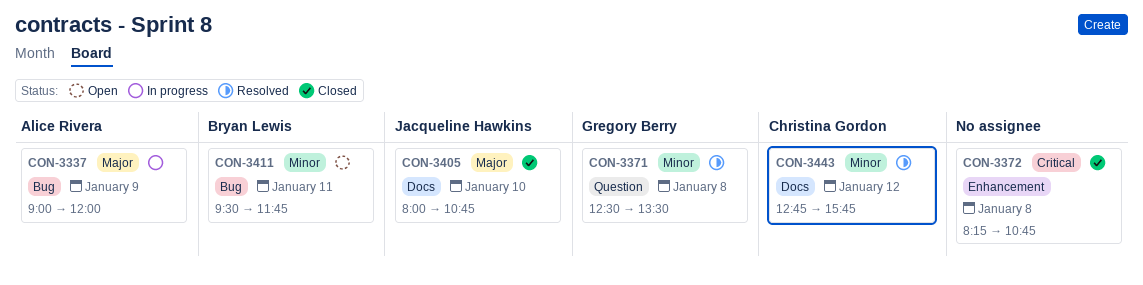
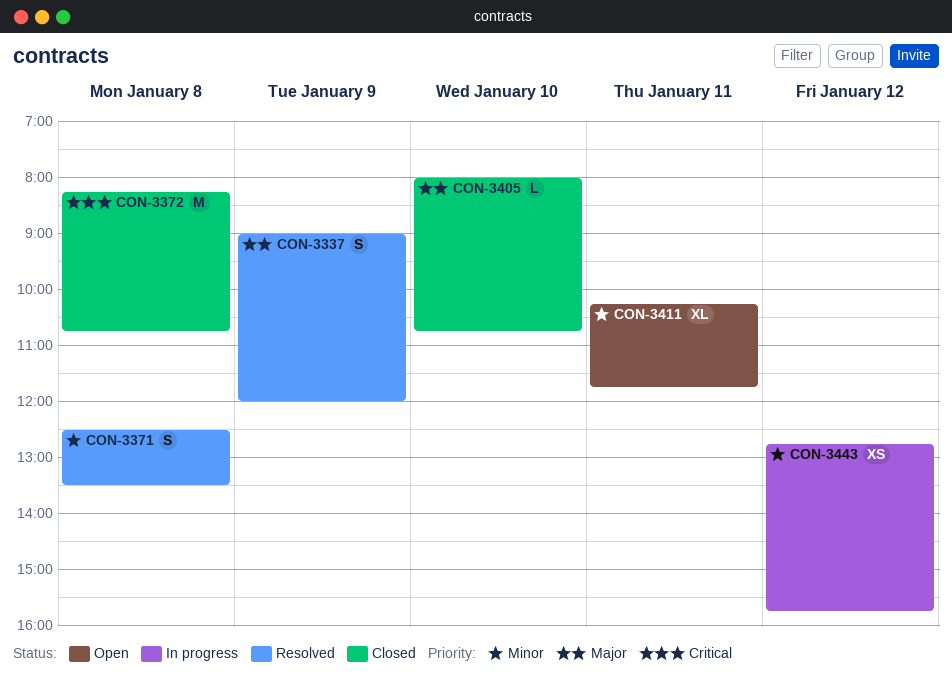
CON-3337, status: In progress -> Resolved
CON-3411, begins: 09:30 -> 10:15
CON-3443, status: Resolved -> In progress

